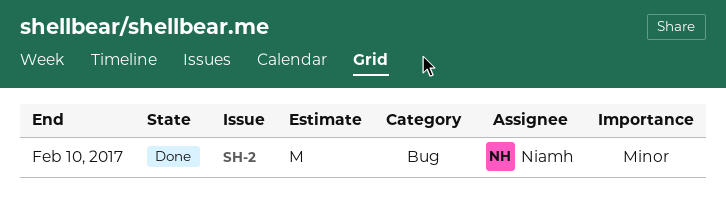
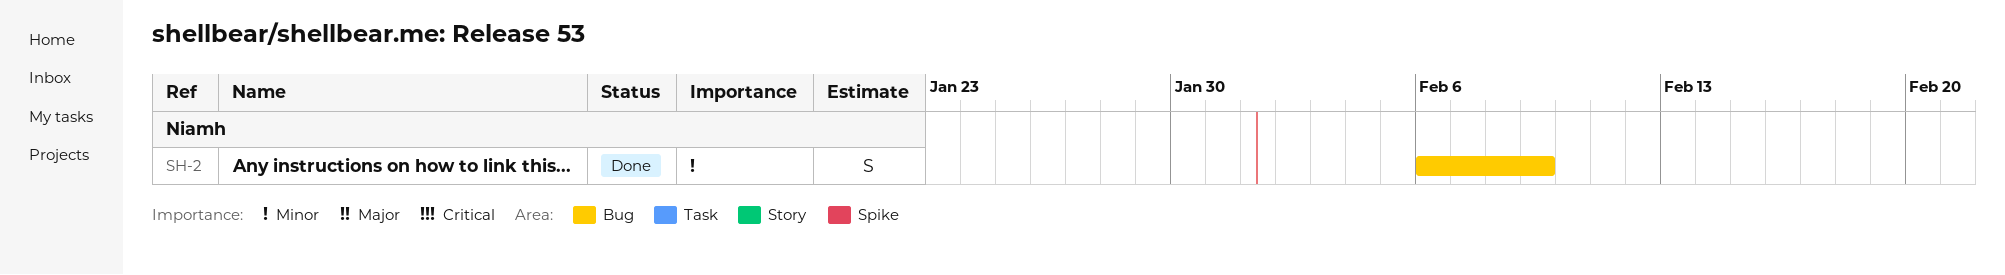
SH-2, estimate: M -> S
SH-2, due: Feb 10 -> Feb 9

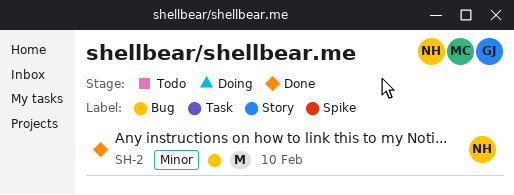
SH-2, estimate: S -> M
SH-2, due: Feb 9 -> Feb 10

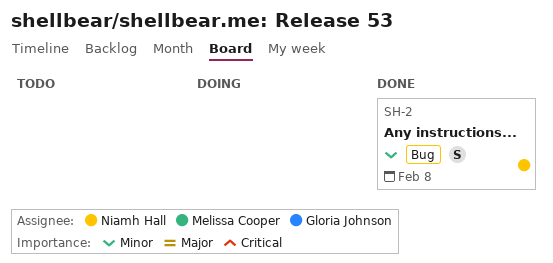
SH-2, estimate: M -> S
SH-2, due: Feb 10 -> Feb 8

